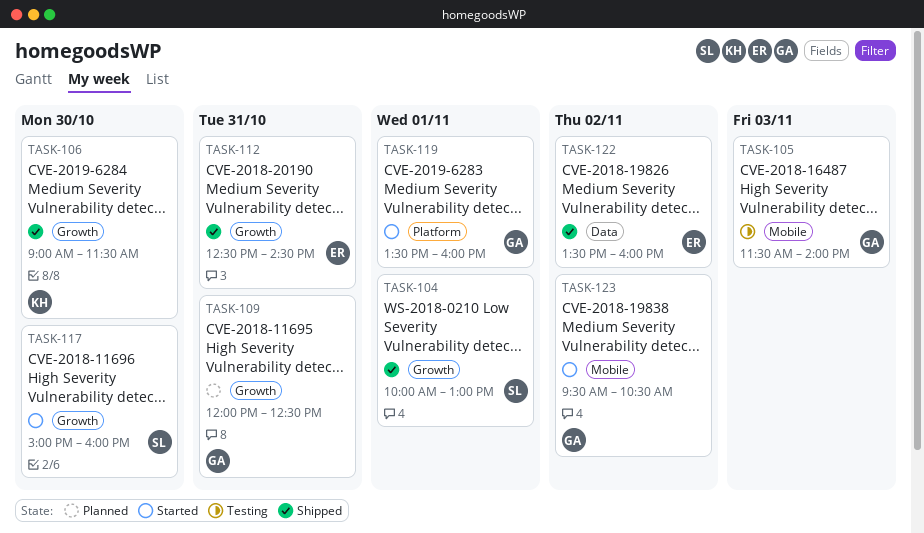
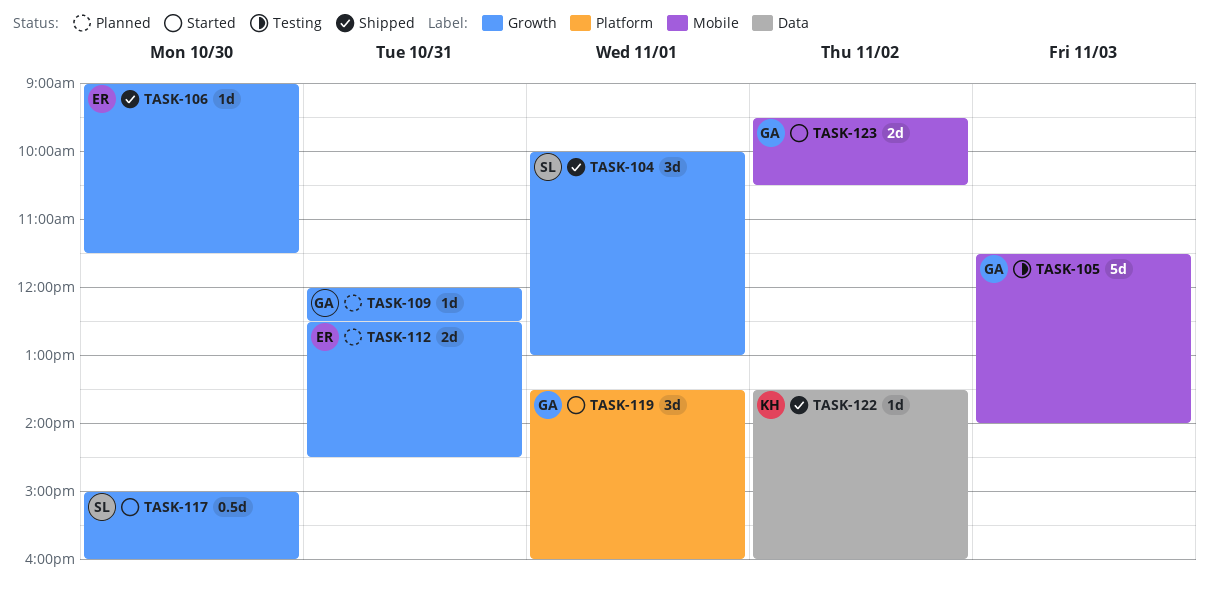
TASK-106, owner: KH -> ER
TASK-112, status: Shipped -> Planned
TASK-122, owner: ER -> KH

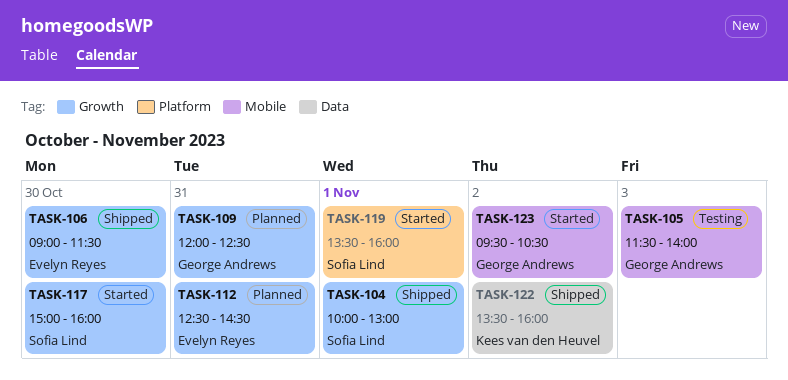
TASK-119, owner: George Andrews -> Sofia Lind

